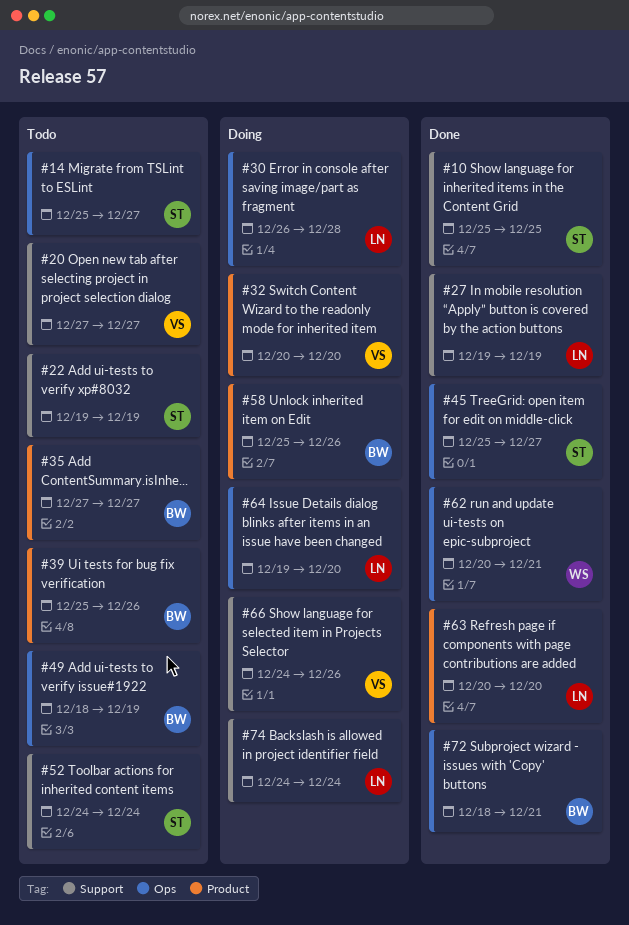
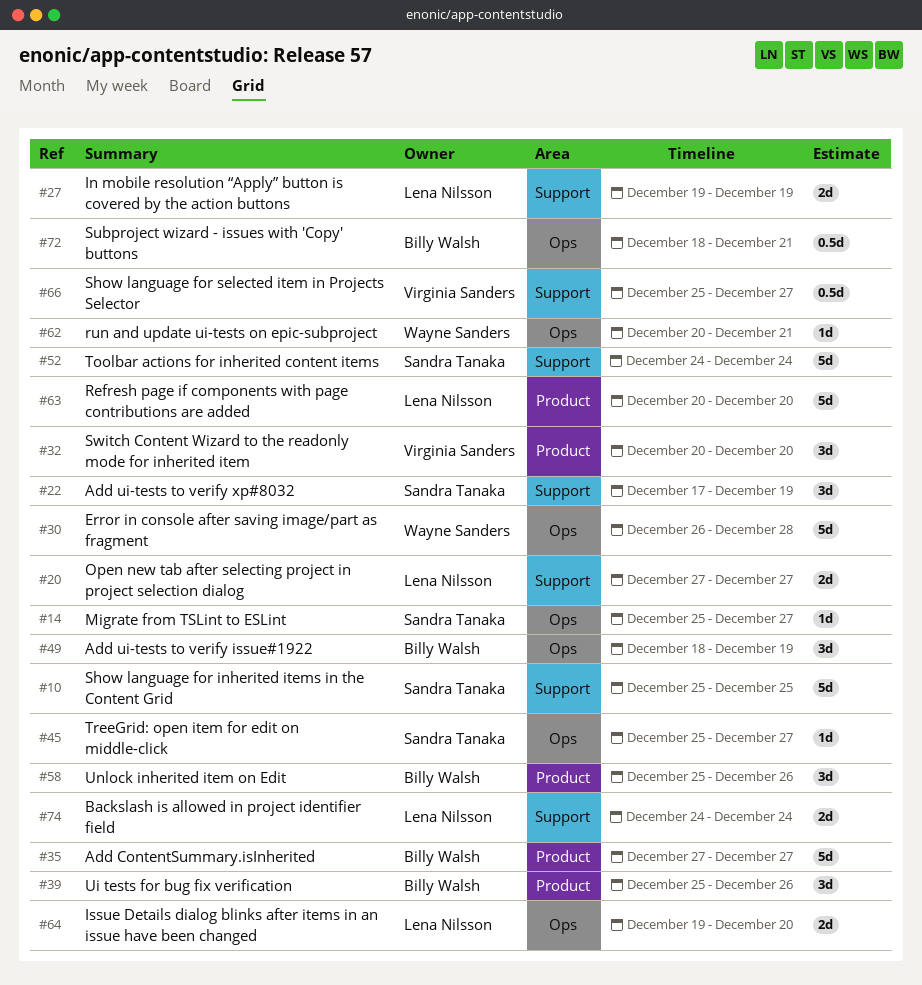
#20, owner: Virginia Sanders -> Lena Nilsson
#22, start: Dec 19 -> Dec 17
#30, owner: Lena Nilsson -> Wayne Sanders
#66, start: Dec 24 -> Dec 25
#66, due: Dec 26 -> Dec 27

